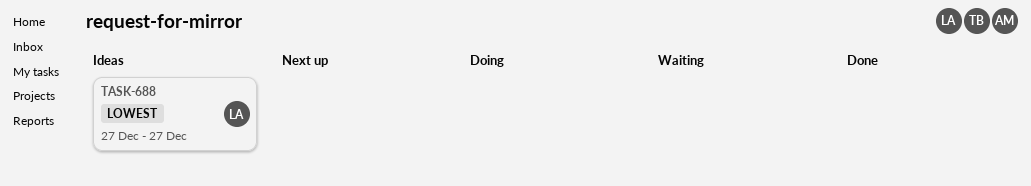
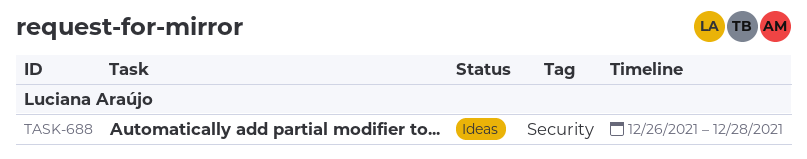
TASK-688, start: Dec 27 -> Dec 26
TASK-688, due: Dec 27 -> Dec 28

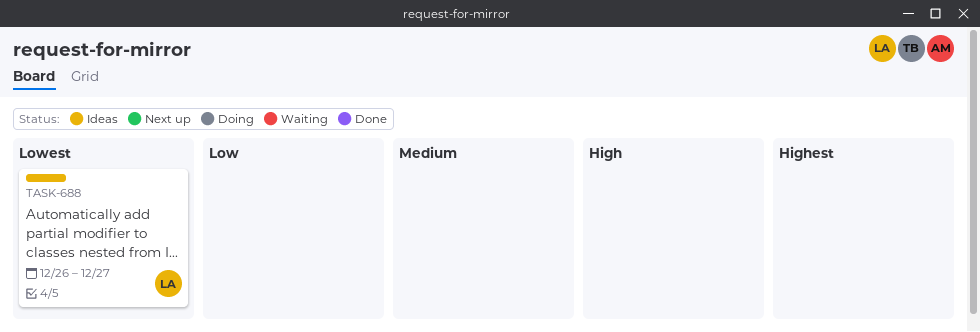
TASK-688, due: Dec 28 -> Dec 27

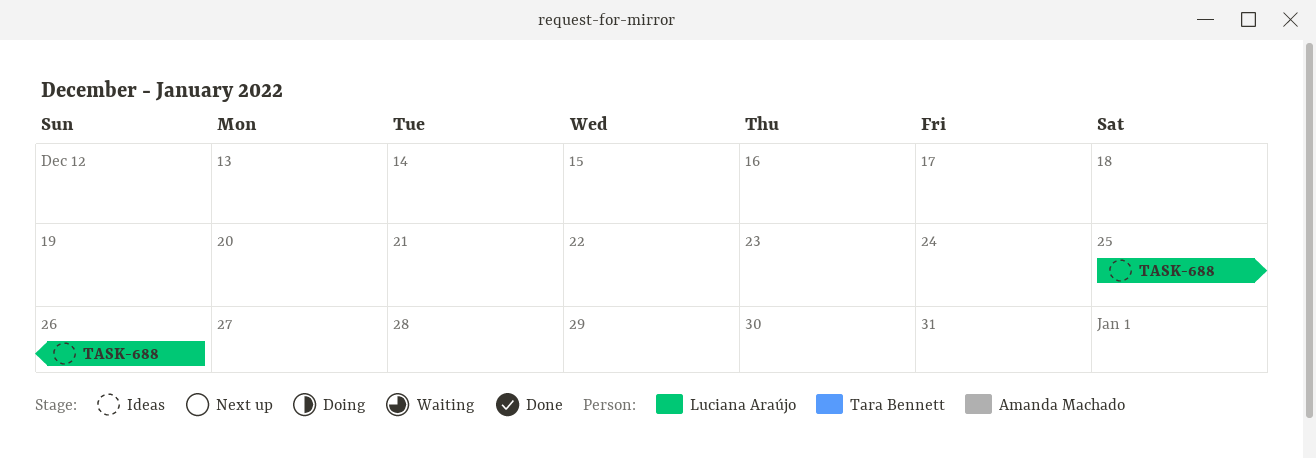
TASK-688, start: Dec 26 -> Dec 25
TASK-688, due: Dec 27 -> Dec 26

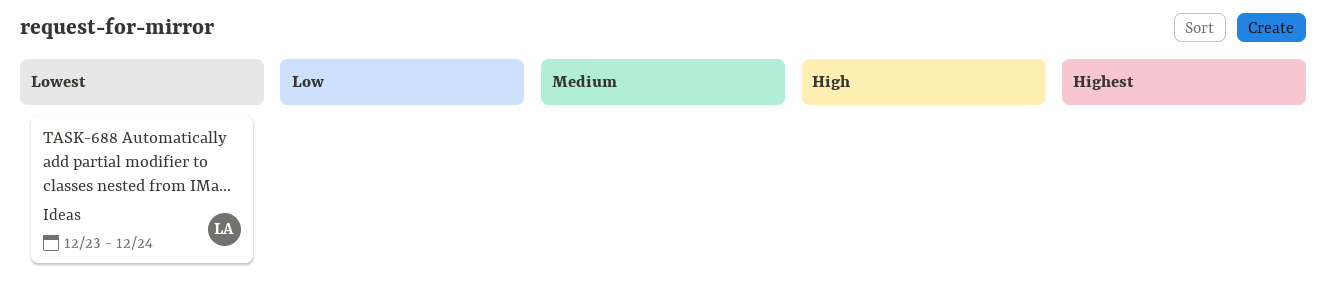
TASK-688, start: Dec 25 -> Dec 23
TASK-688, due: Dec 26 -> Dec 24

